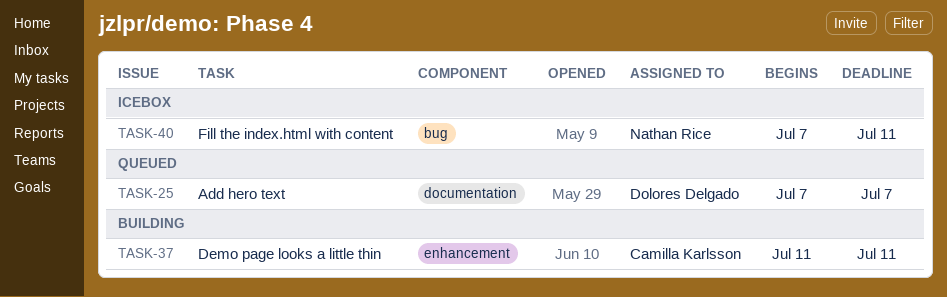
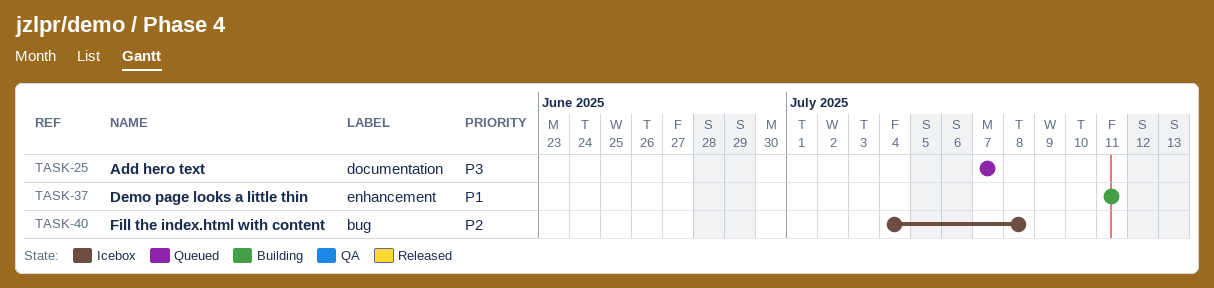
TASK-40, start: Jul 7 -> Jul 4
TASK-40, due: Jul 11 -> Jul 8

